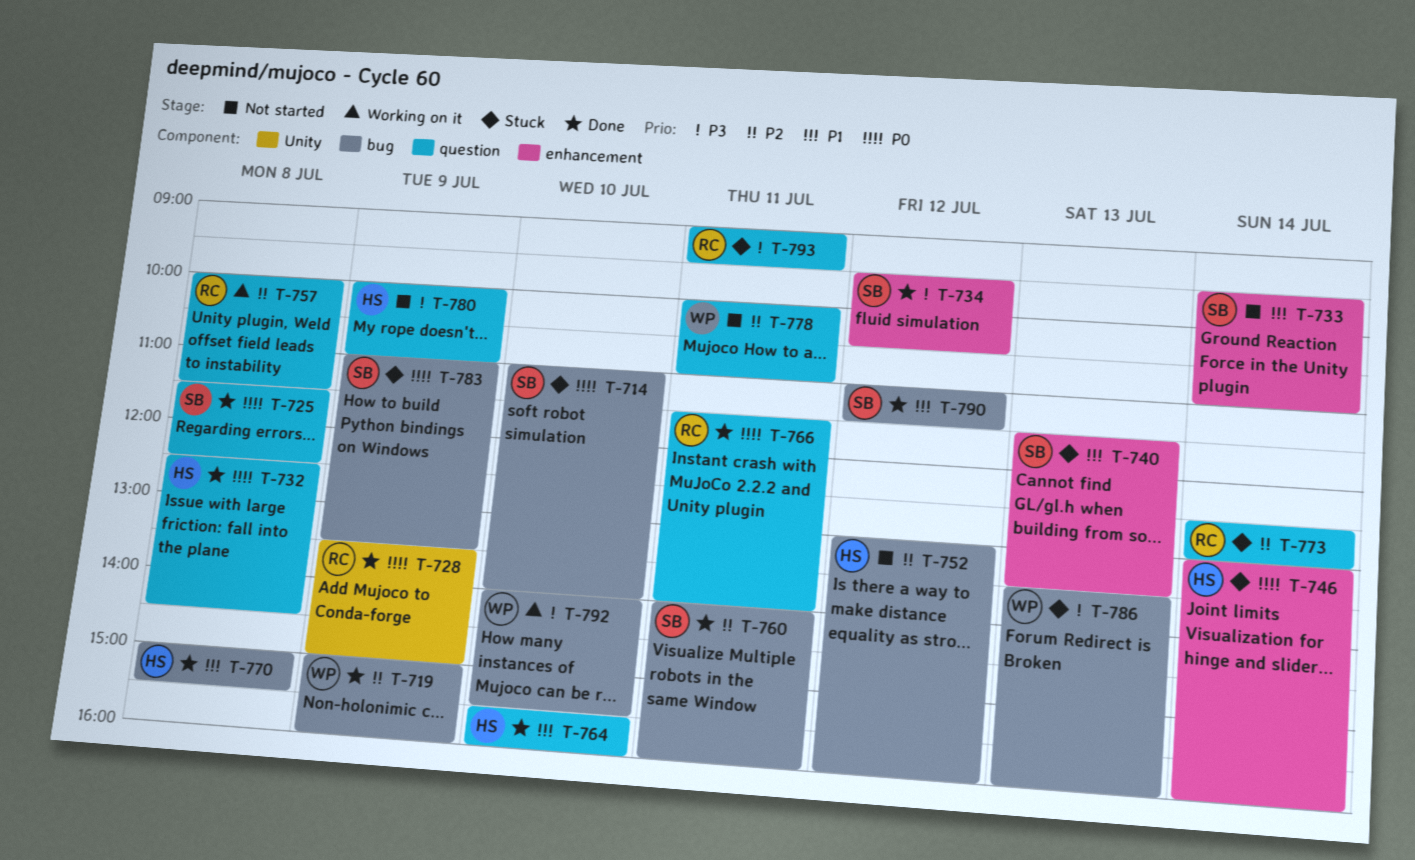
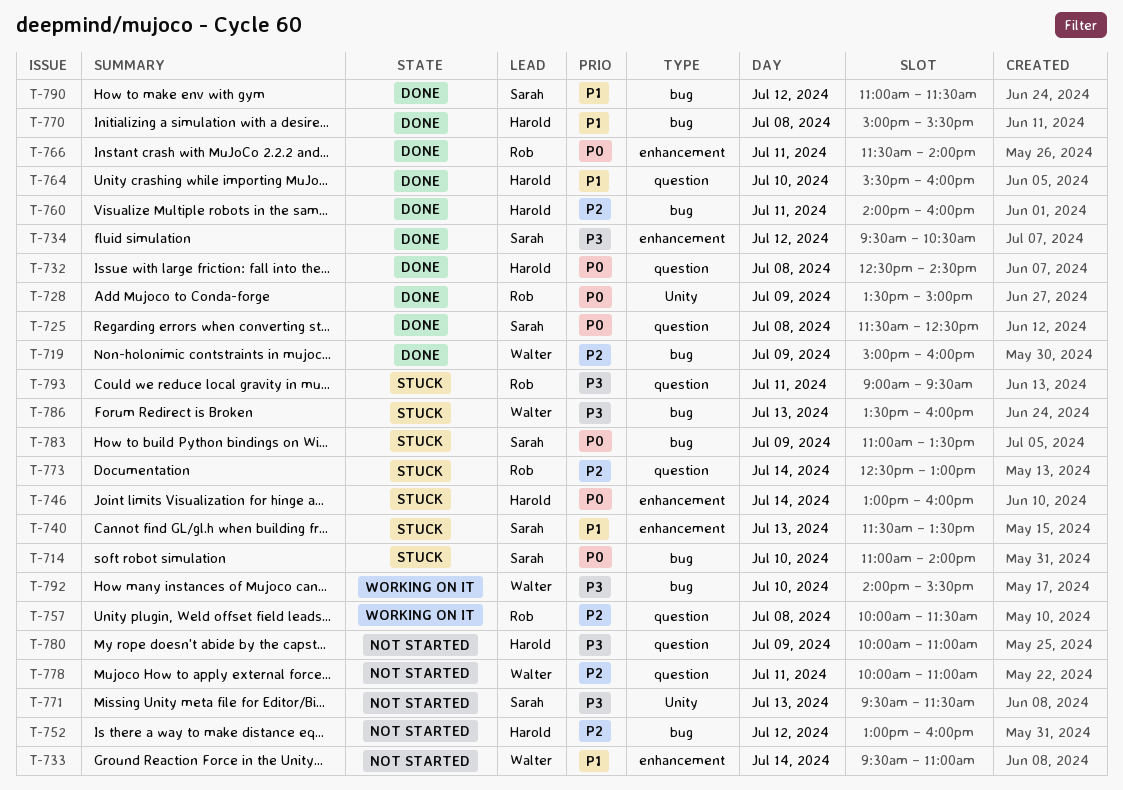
T-733, owner: Sarah -> Walter
T-760, owner: Sarah -> Harold
T-766, label: question -> enhancement
T-771: none -> present

